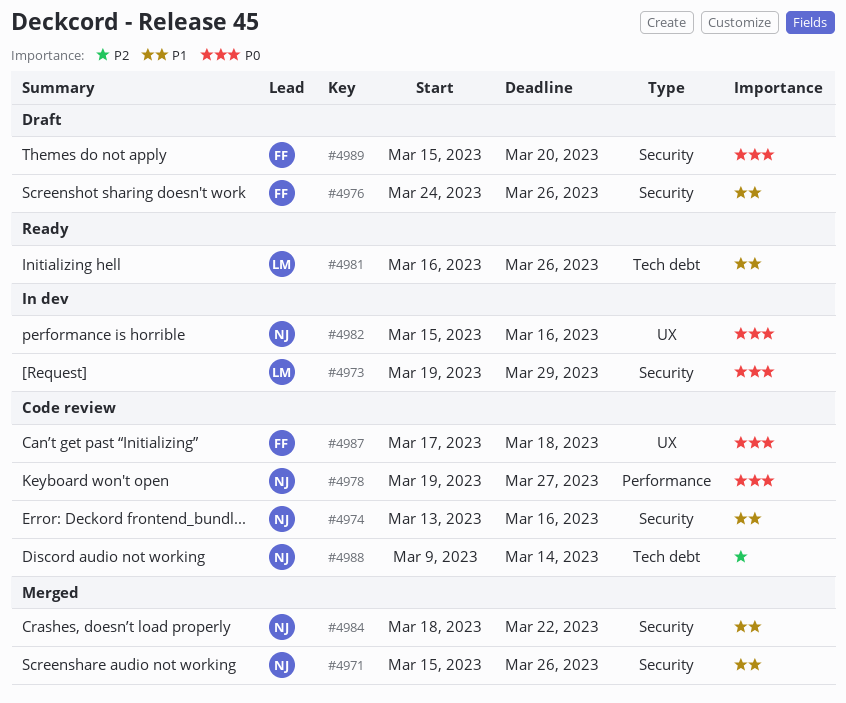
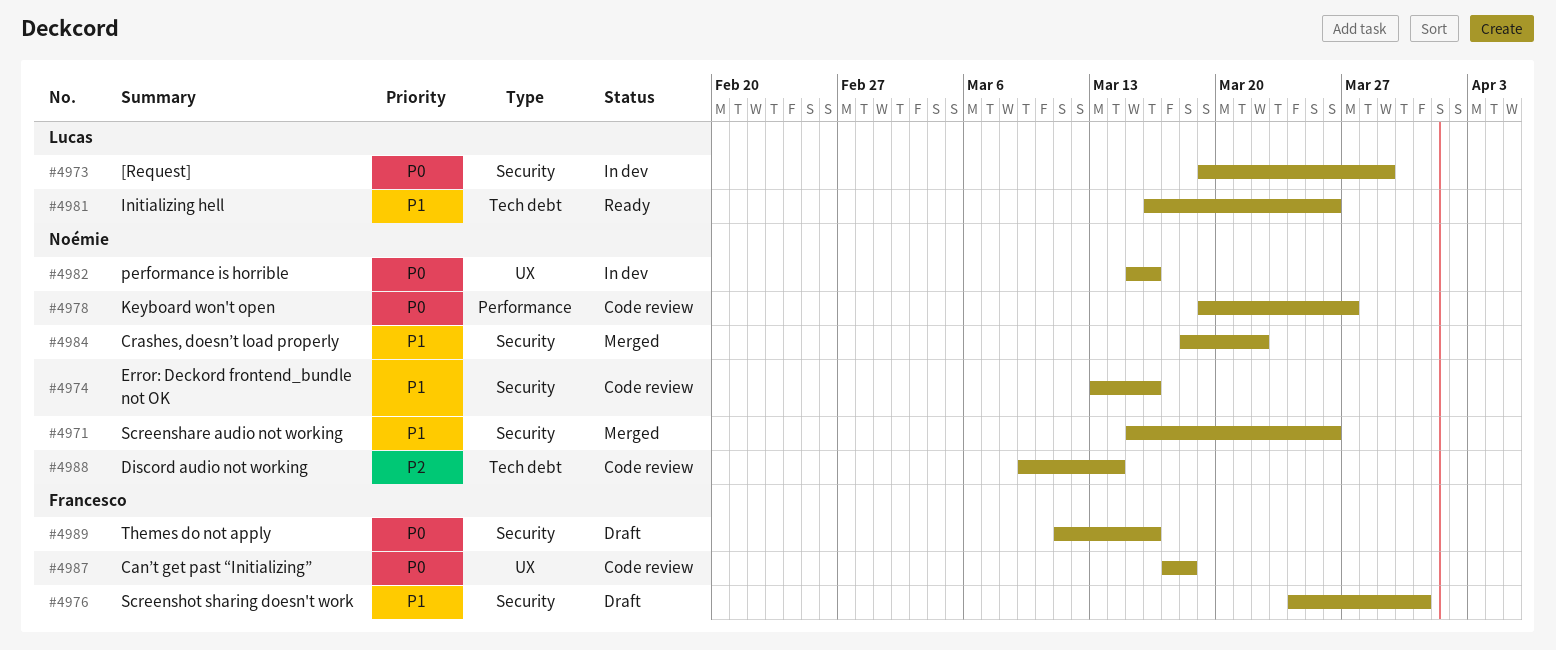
#4976, due: Mar 26 -> Mar 31
#4989, start: Mar 15 -> Mar 11
#4989, due: Mar 20 -> Mar 16

